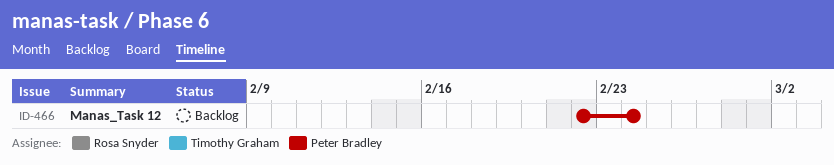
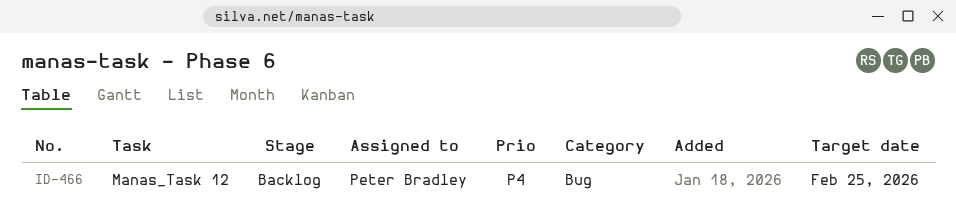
ID-466, due: Feb 24 -> Feb 25

